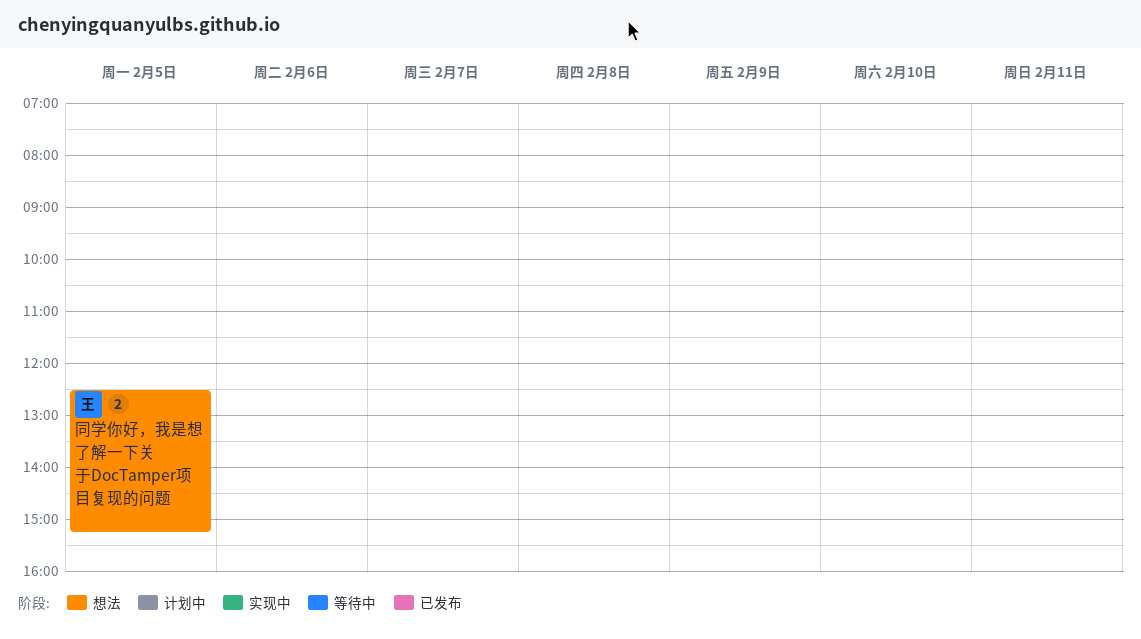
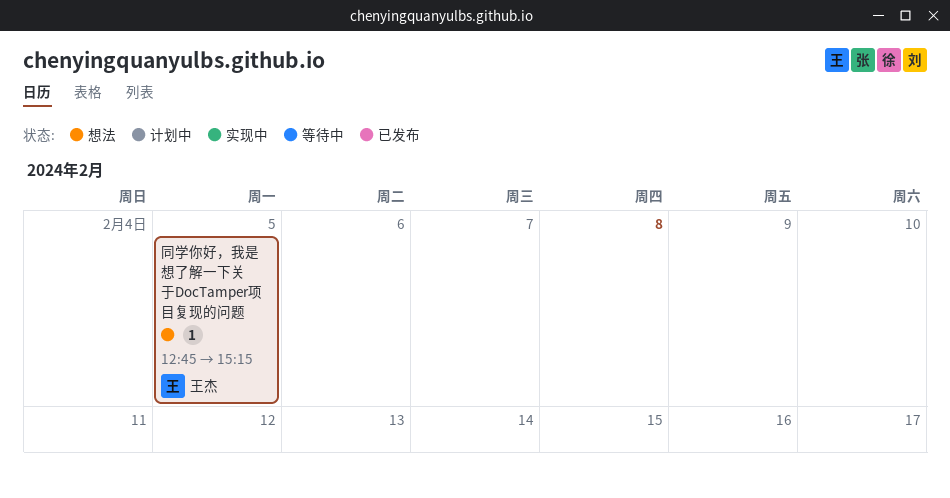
同学你好，我是想了解一下关于DocTamper项目复现的问题, estimate: 2 -> 1
同学你好，我是想了解一下关于DocTamper项目复现的问题, begins: 12:30 -> 12:45

